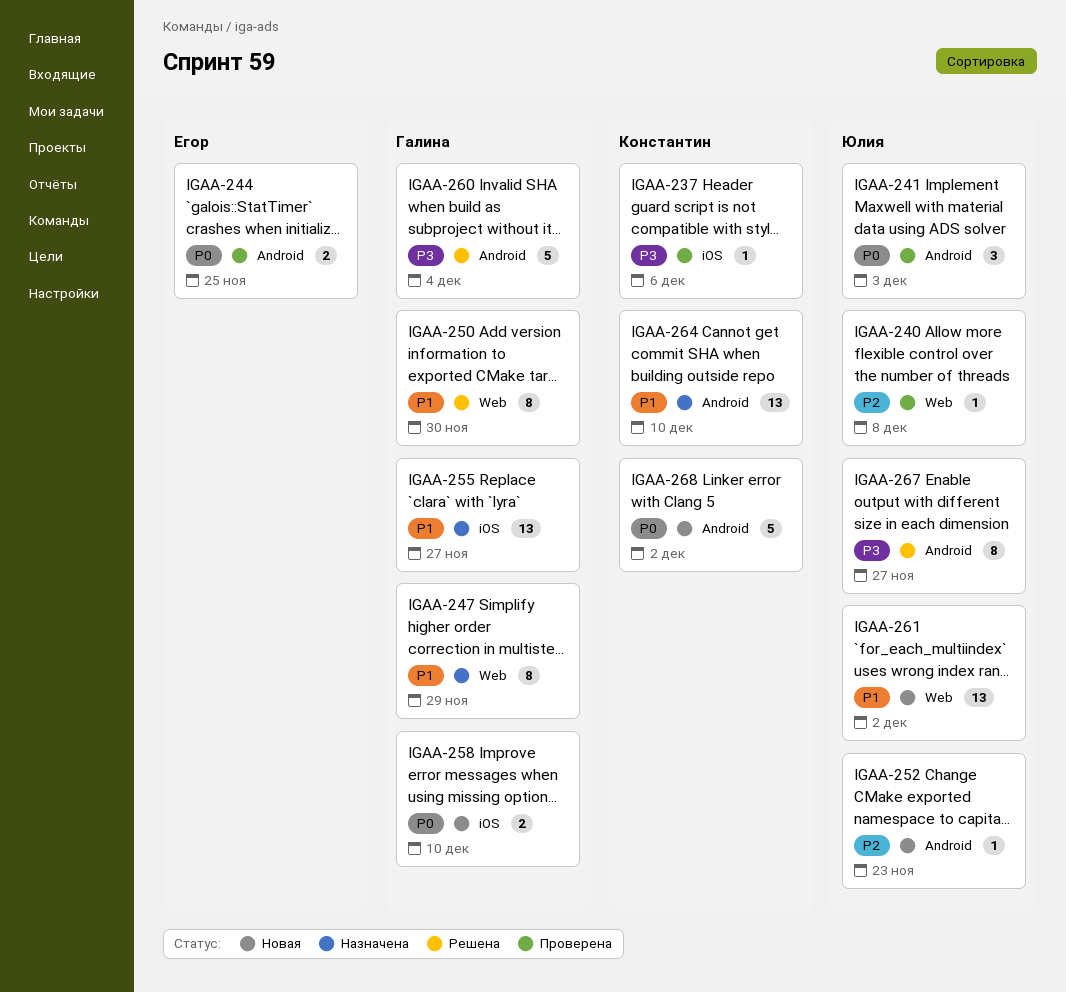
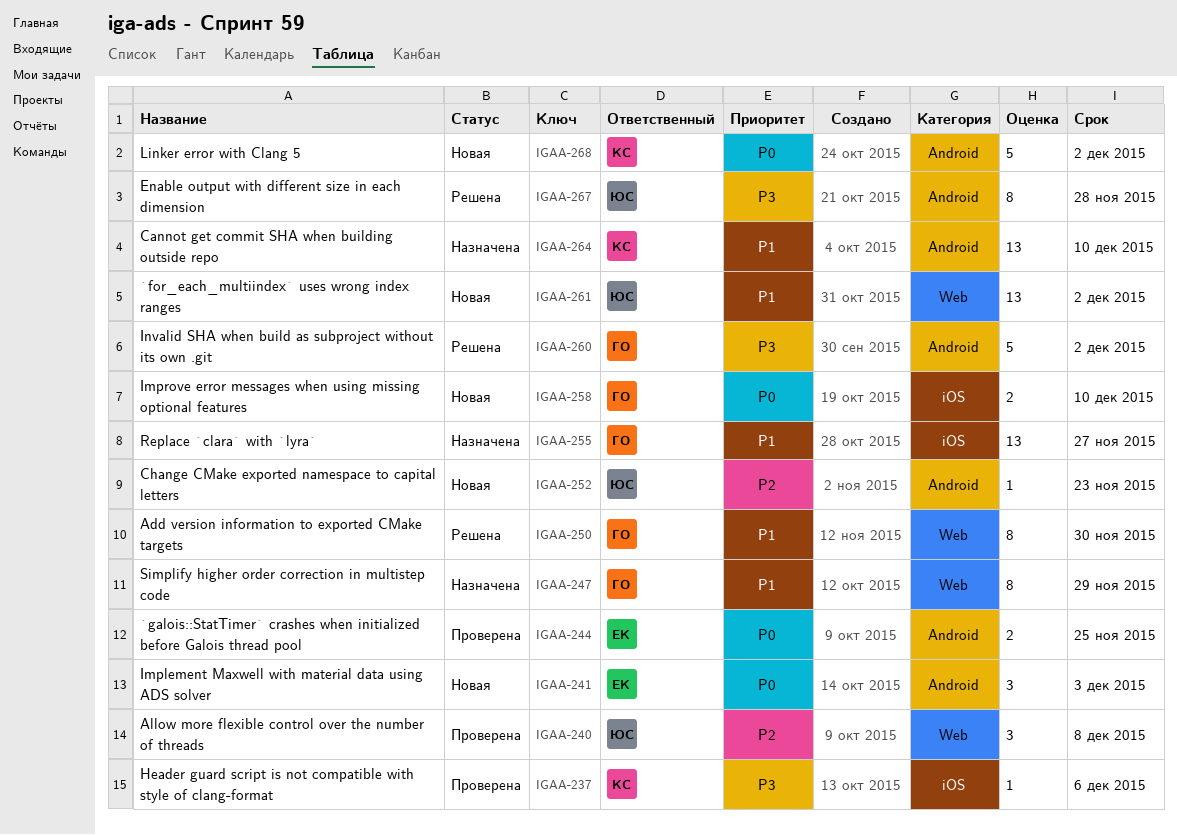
IGAA-240, estimate: 1 -> 3
IGAA-241, status: Проверена -> Новая
IGAA-241, owner: Юлия -> Егор
IGAA-260, due: Dec 4 -> Dec 2
IGAA-267, due: Nov 27 -> Nov 28

